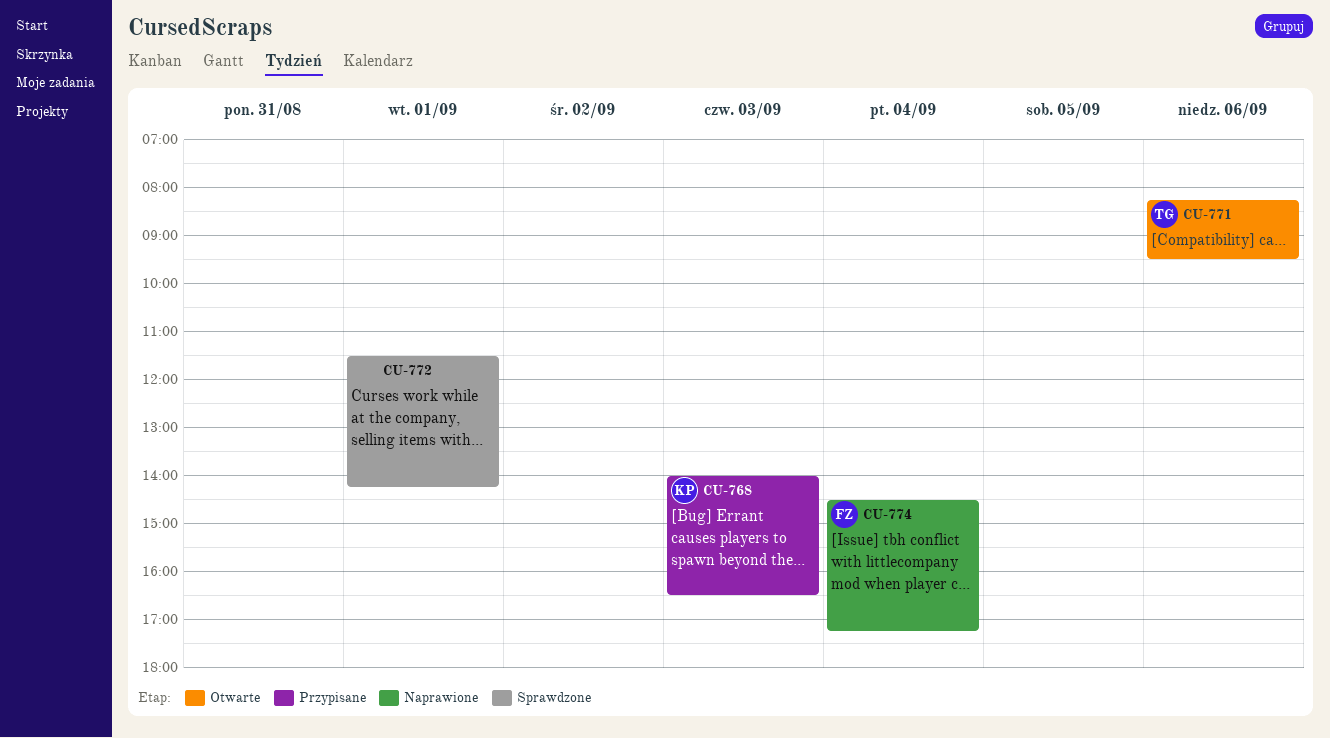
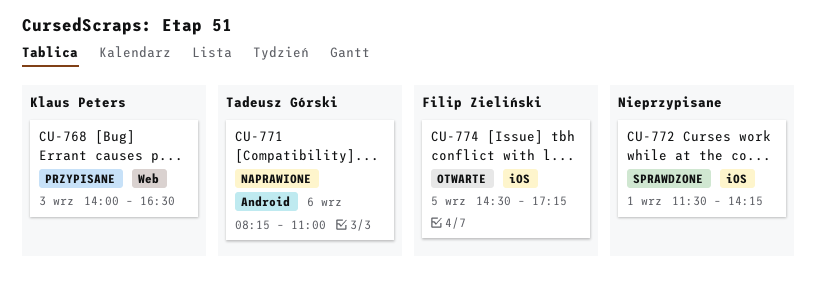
CU-771, status: Otwarte -> Naprawione
CU-771, ends: 09:30 -> 11:00
CU-774, status: Naprawione -> Otwarte
CU-774, day: Sep 4 -> Sep 5

